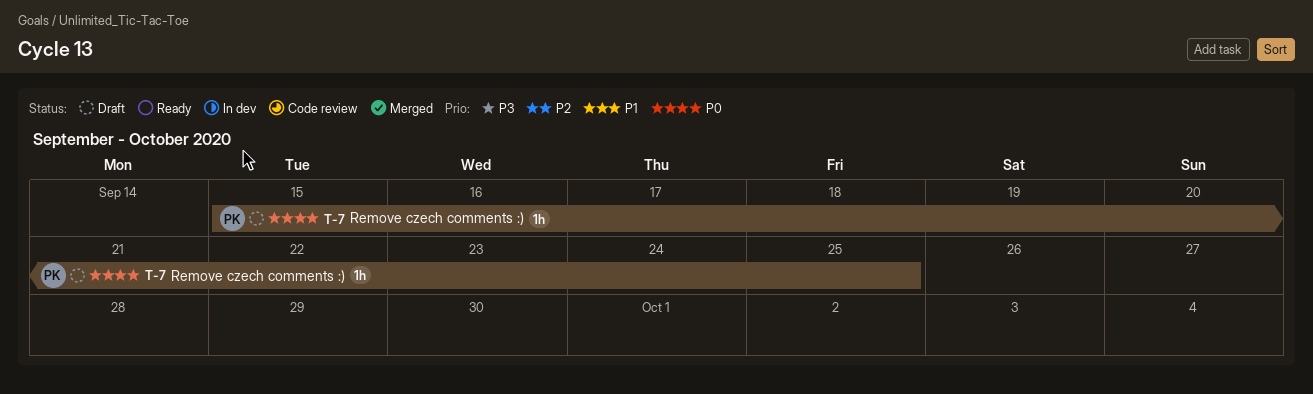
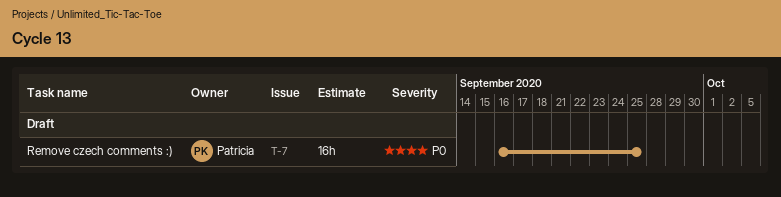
T-7, estimate: 1h -> 16h
T-7, start: Sep 15 -> Sep 16

